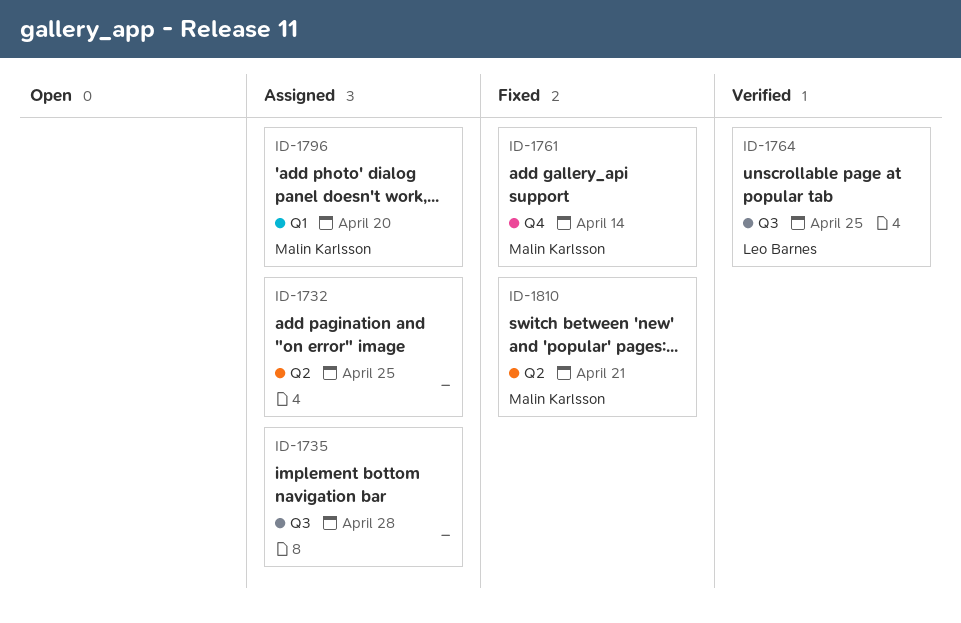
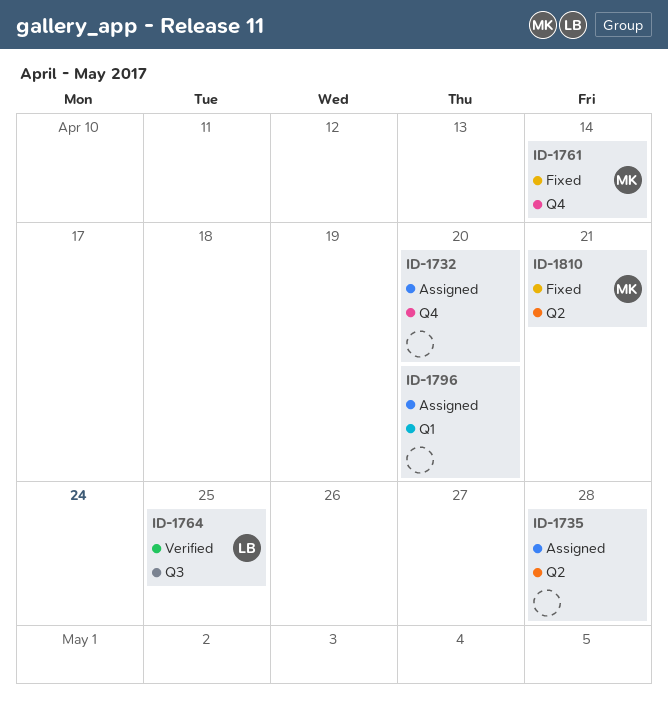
ID-1732, label: Q2 -> Q4
ID-1732, due: Apr 25 -> Apr 20
ID-1735, label: Q3 -> Q2
ID-1796, owner: Malin Karlsson -> none

